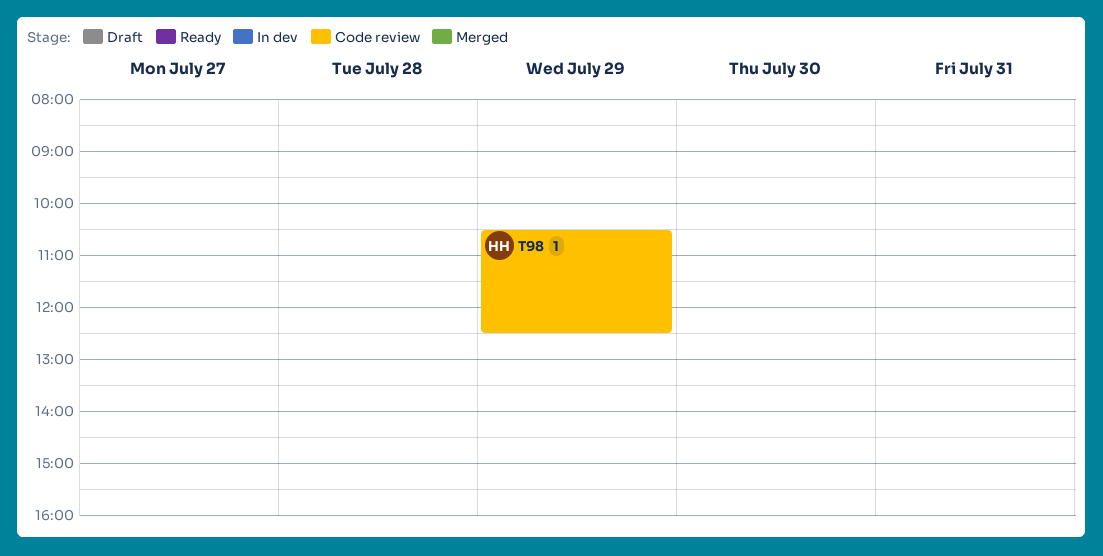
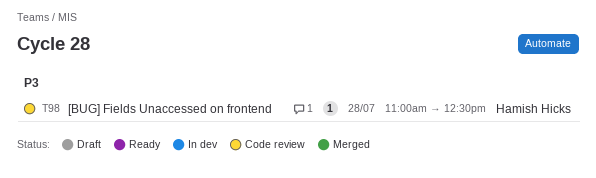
T98, day: Jul 29 -> Jul 28
T98, begins: 10:30 -> 11:00

